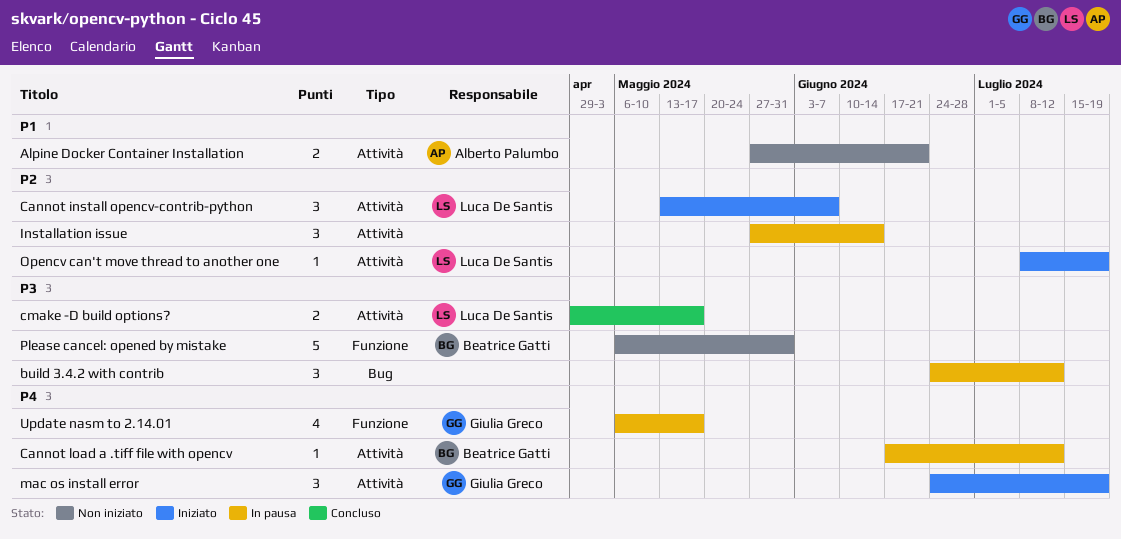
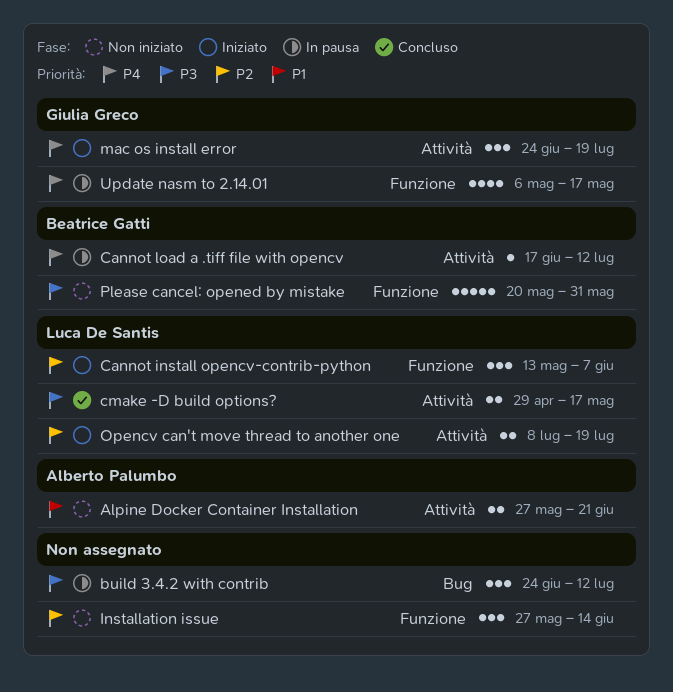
Cannot install opencv-contrib-python, label: Attività -> Funzione
Installation issue, status: In pausa -> Non iniziato
Installation issue, label: Attività -> Funzione
Opencv can't move thread to another one, estimate: 1 -> 2
Please cancel: opened by mistake, start: May 6 -> May 20

